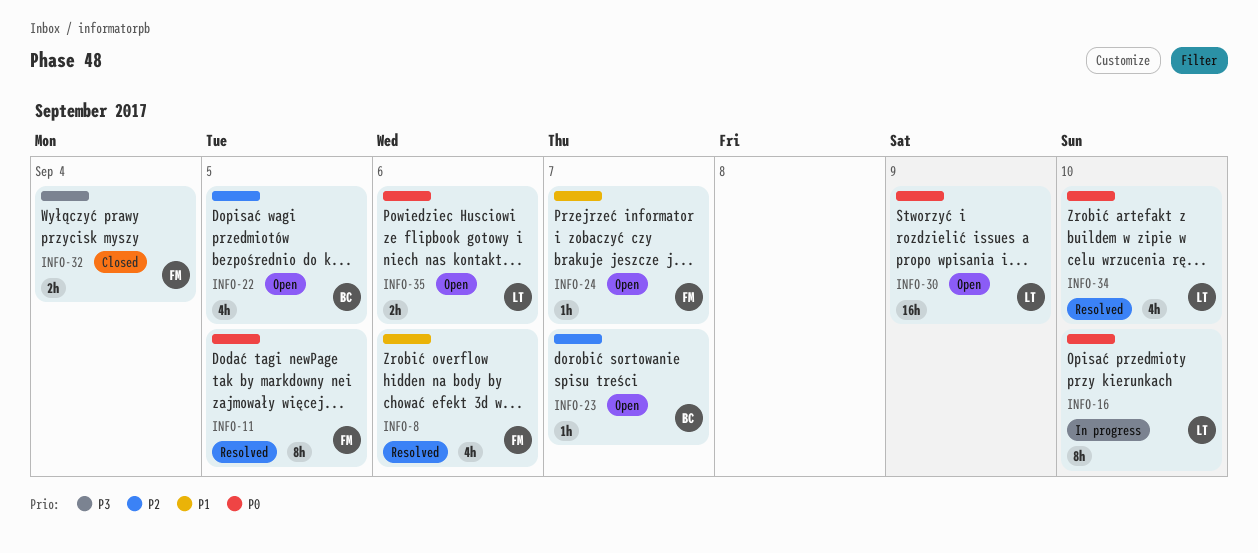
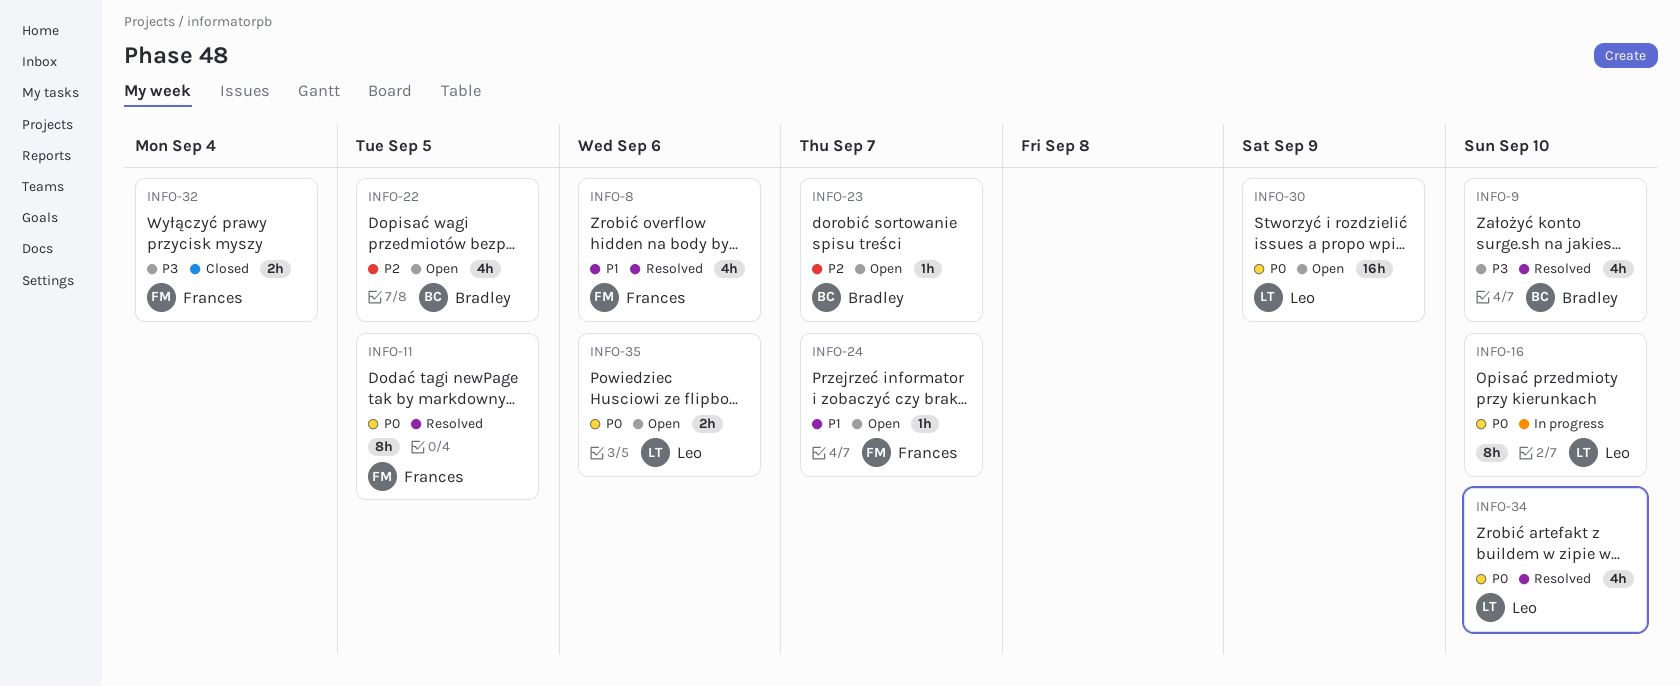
INFO-9: none -> present

